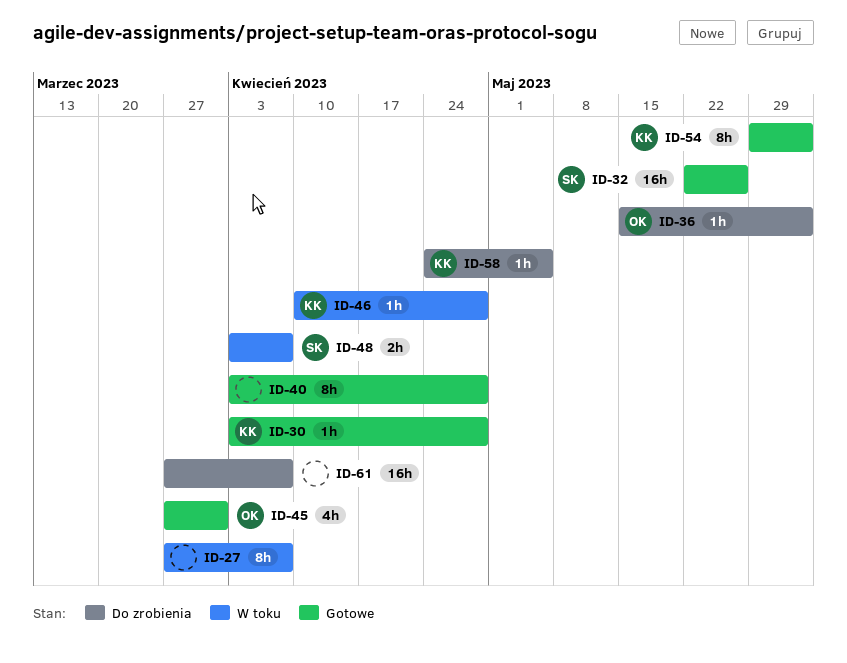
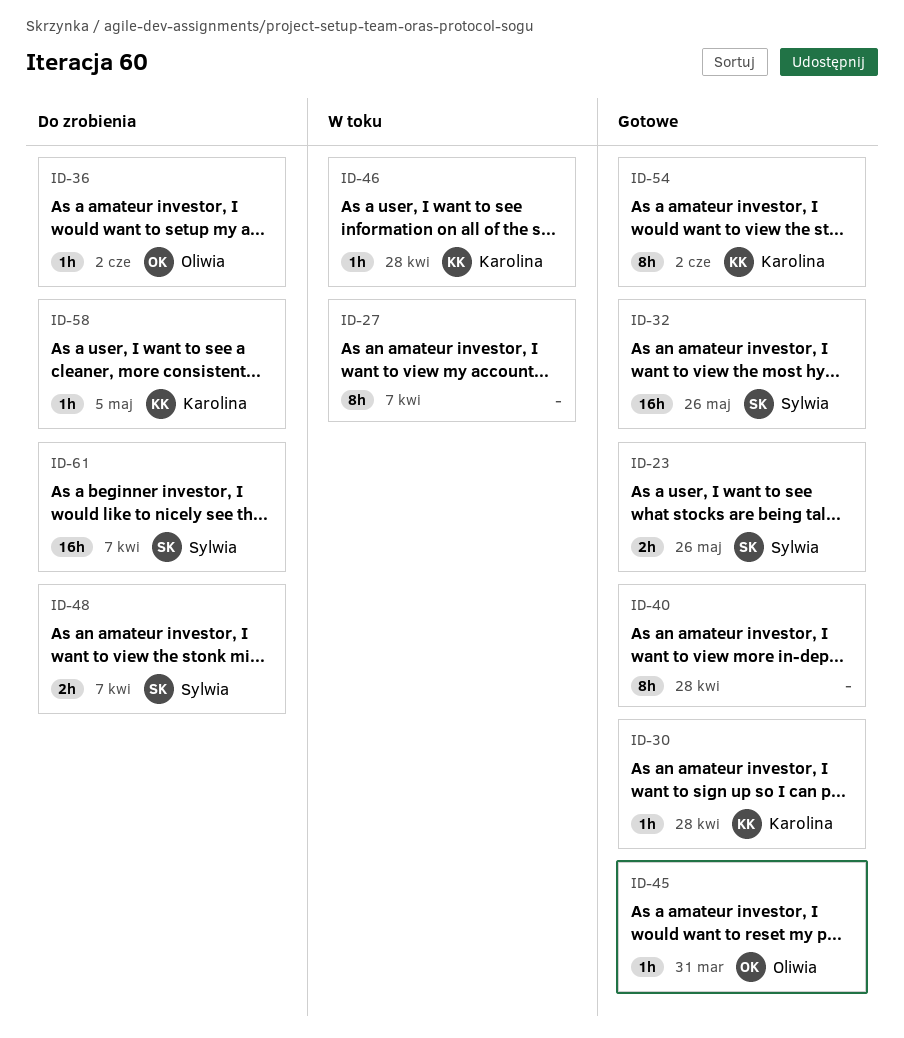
ID-23: none -> present
ID-45, estimate: 4h -> 1h
ID-48, status: W toku -> Do zrobienia
ID-61, owner: none -> Sylwia

